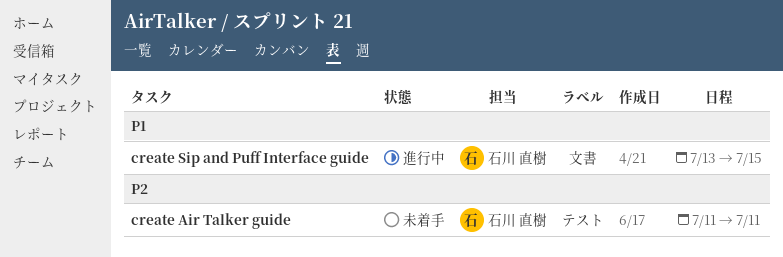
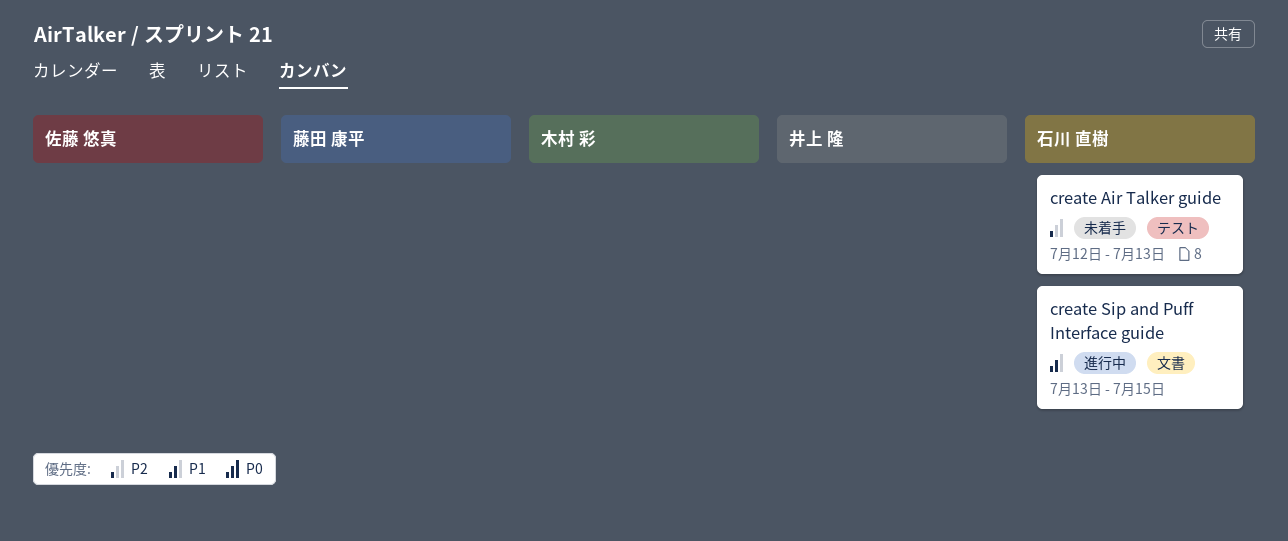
create Air Talker guide, start: Jul 11 -> Jul 12
create Air Talker guide, due: Jul 11 -> Jul 13

